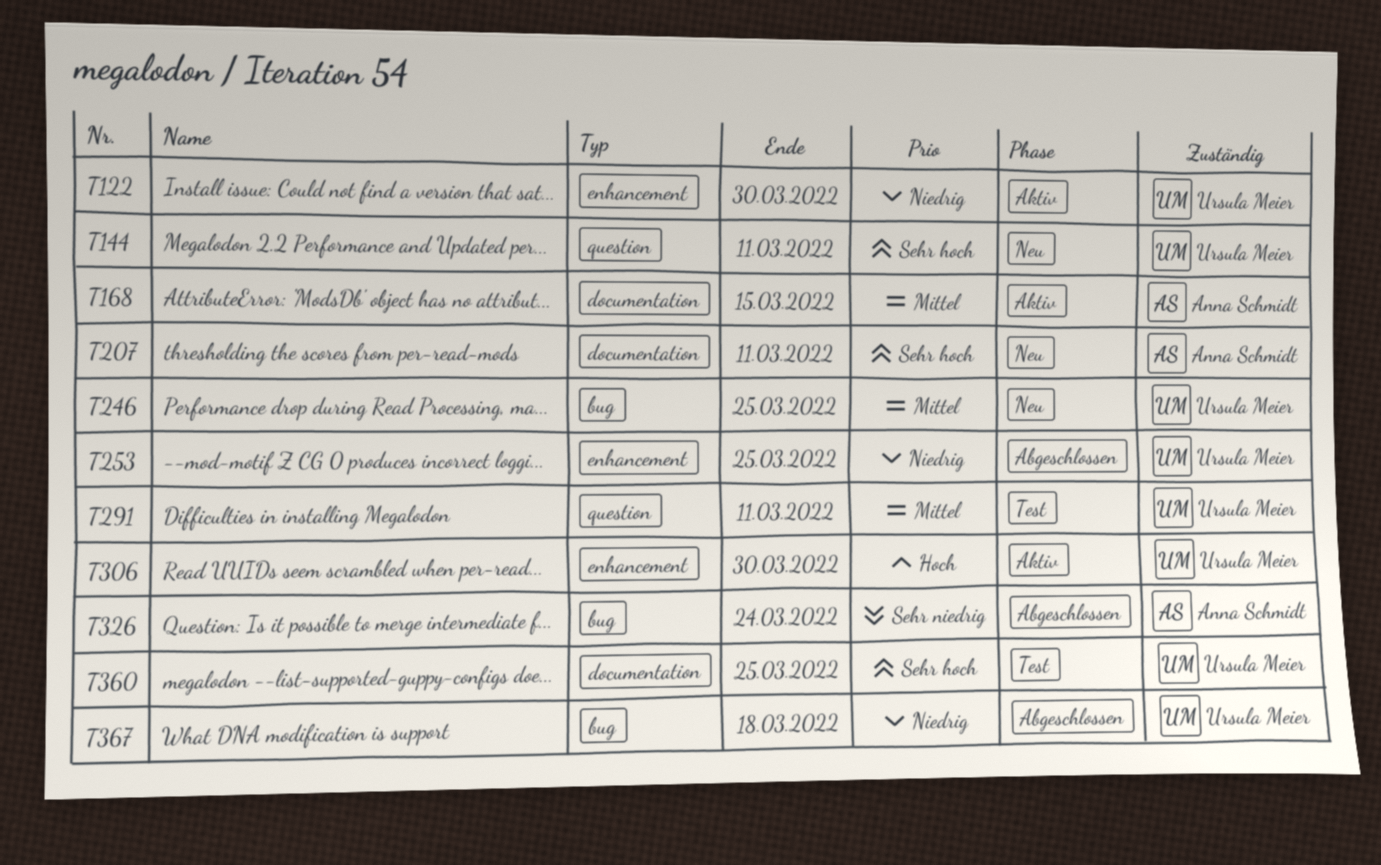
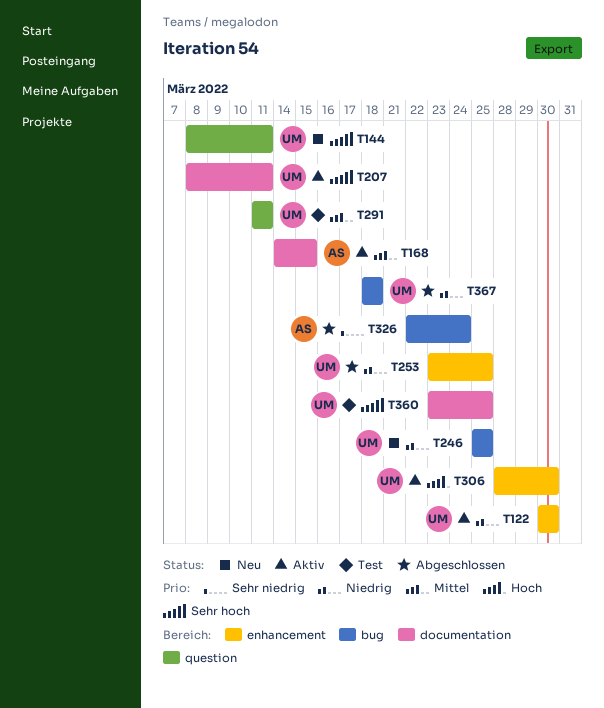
T207, status: Neu -> Aktiv
T207, owner: Anna Schmidt -> Ursula Meier
T246, priority: Mittel -> Niedrig

